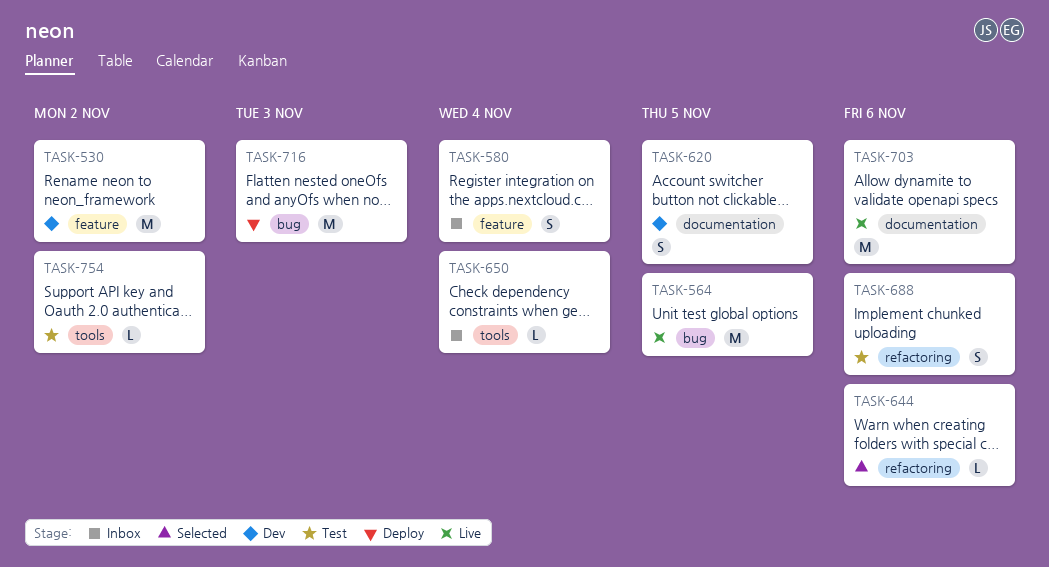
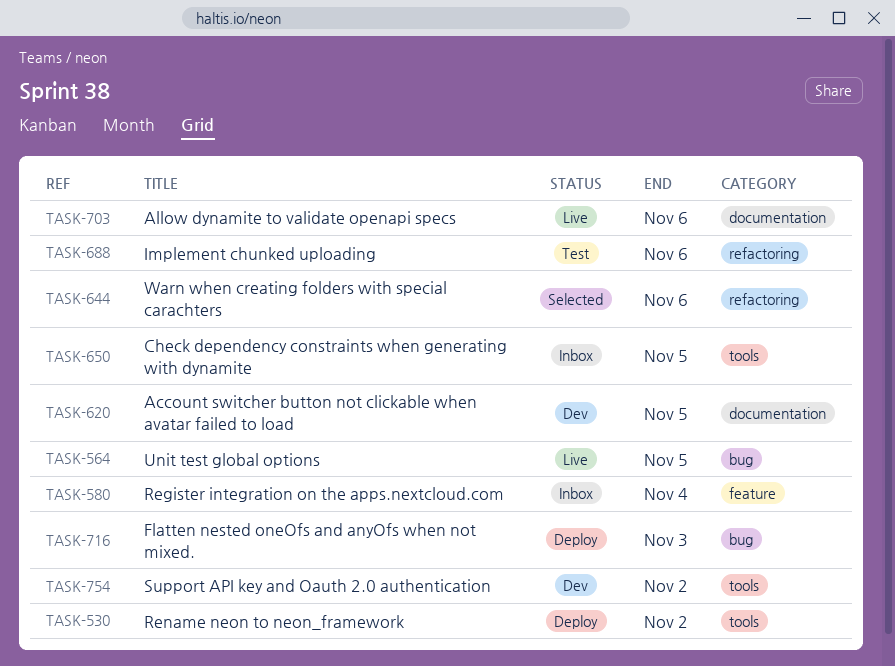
TASK-530, status: Dev -> Deploy
TASK-530, label: feature -> tools
TASK-650, due: Nov 4 -> Nov 5
TASK-754, status: Test -> Dev

